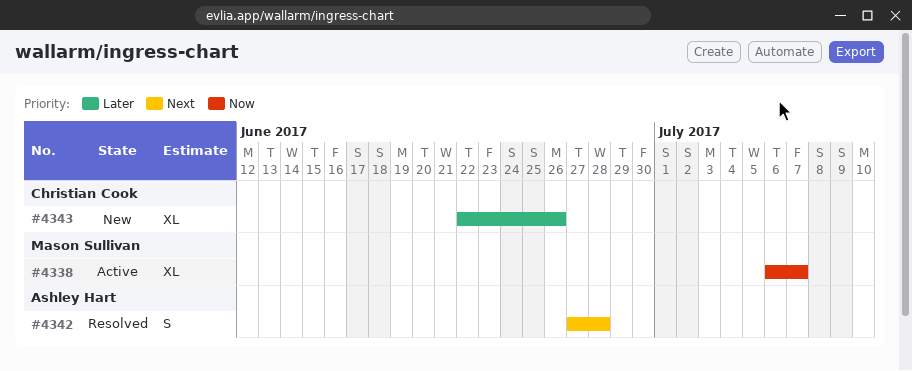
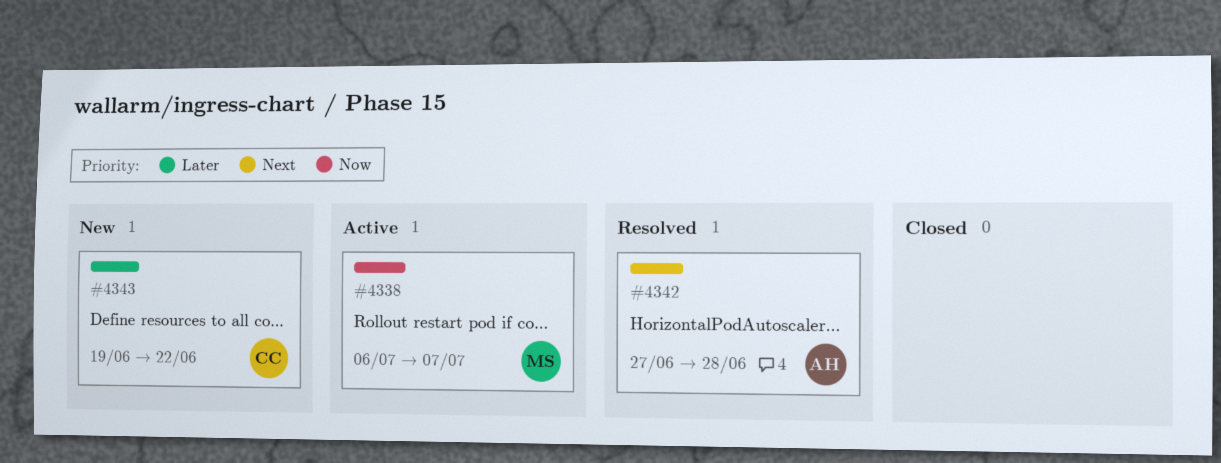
#4343, start: Jun 22 -> Jun 19
#4343, due: Jun 26 -> Jun 22

